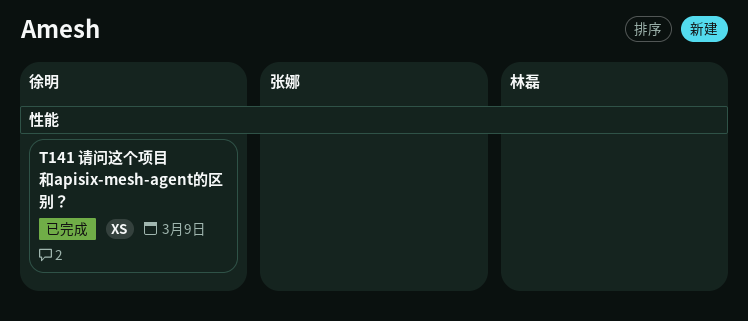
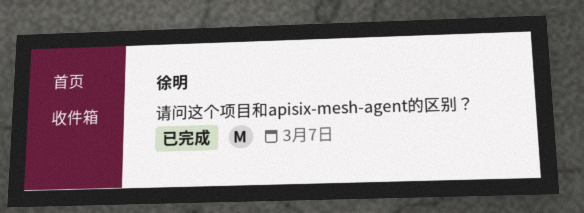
请问这个项目和apisix-mesh-agent的区别？, estimate: XS -> M
请问这个项目和apisix-mesh-agent的区别？, due: Mar 9 -> Mar 7

